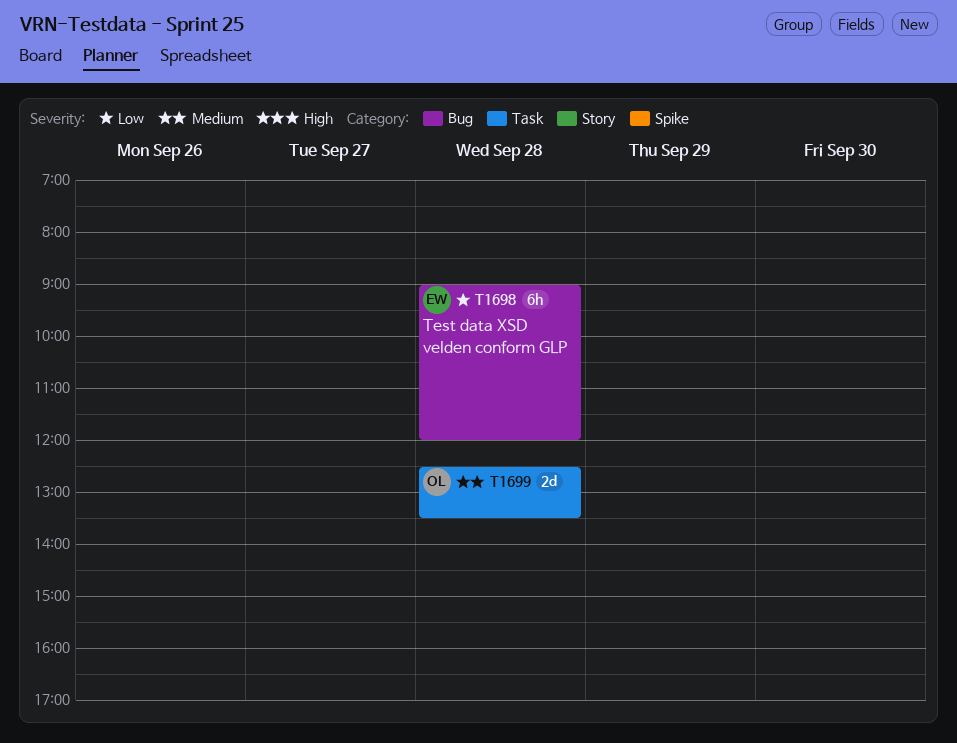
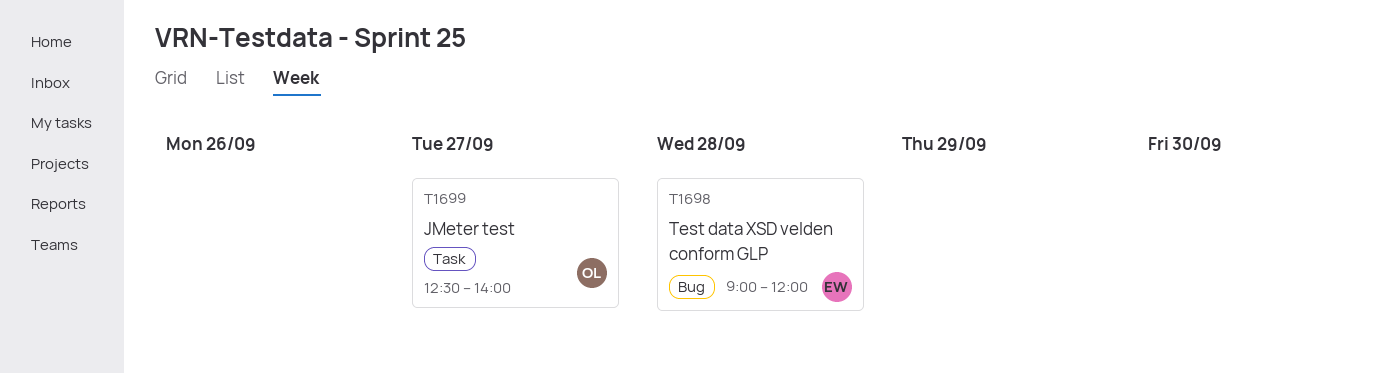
T1699, day: Sep 28 -> Sep 27
T1699, ends: 13:30 -> 14:00

